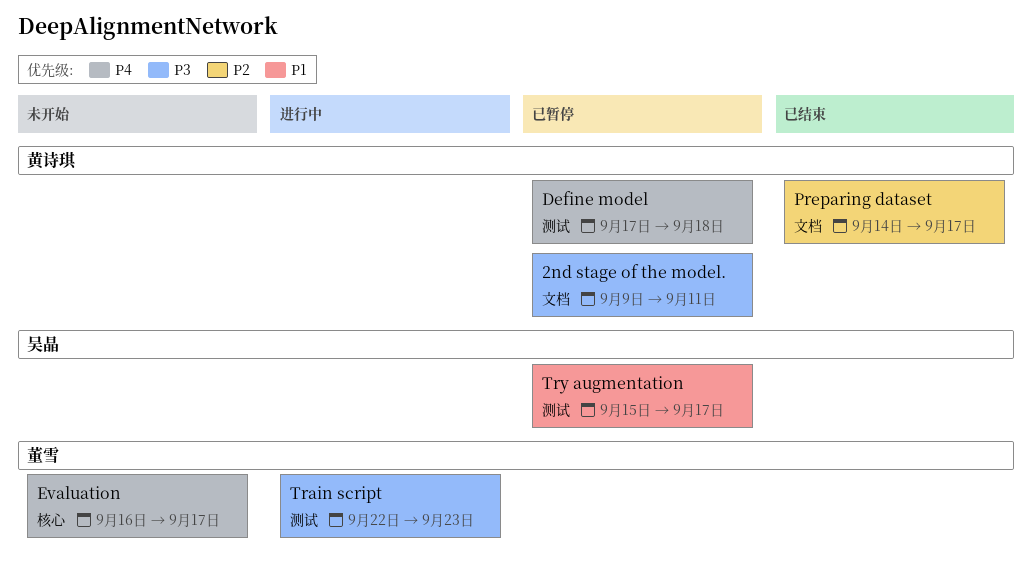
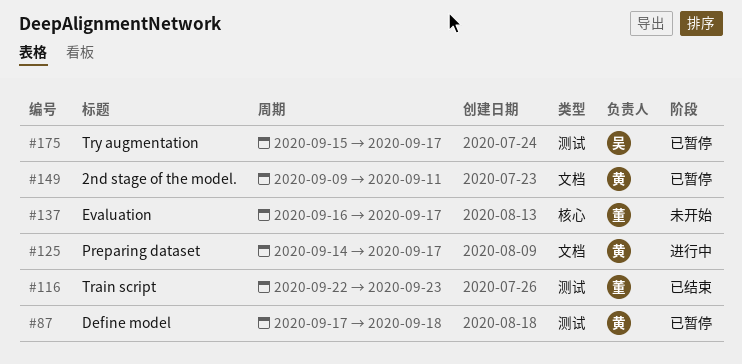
Preparing dataset, status: 已结束 -> 进行中
Train script, status: 进行中 -> 已结束

